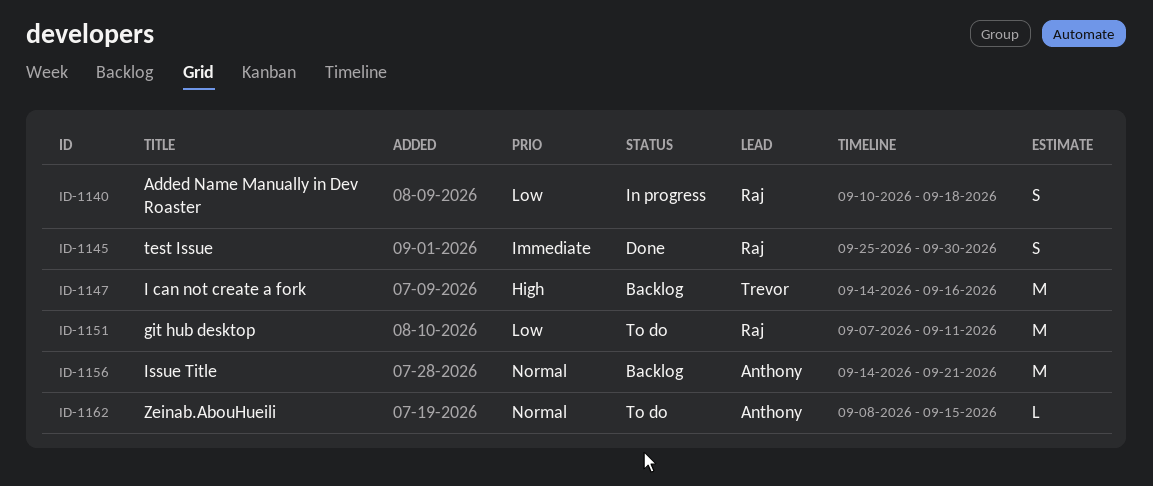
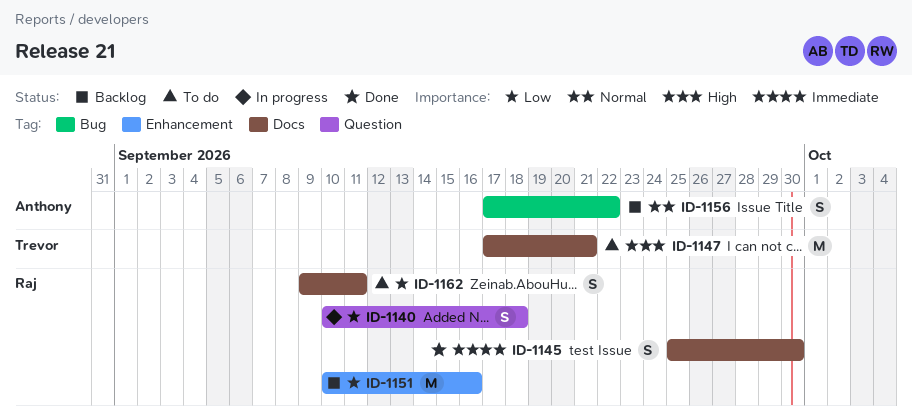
ID-1147, status: Backlog -> To do
ID-1147, start: Sep 14 -> Sep 17
ID-1147, due: Sep 16 -> Sep 21
ID-1151, status: To do -> Backlog
ID-1151, start: Sep 7 -> Sep 10
ID-1151, due: Sep 11 -> Sep 16
ID-1156, estimate: M -> S
ID-1156, start: Sep 14 -> Sep 17
ID-1156, due: Sep 21 -> Sep 22
ID-1162, owner: Anthony -> Raj
ID-1162, priority: Normal -> Low
ID-1162, estimate: L -> S
ID-1162, start: Sep 8 -> Sep 9
ID-1162, due: Sep 15 -> Sep 11

